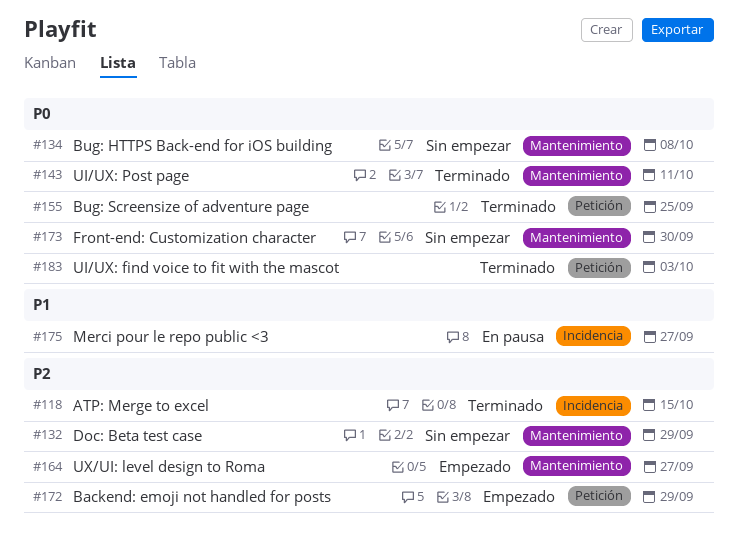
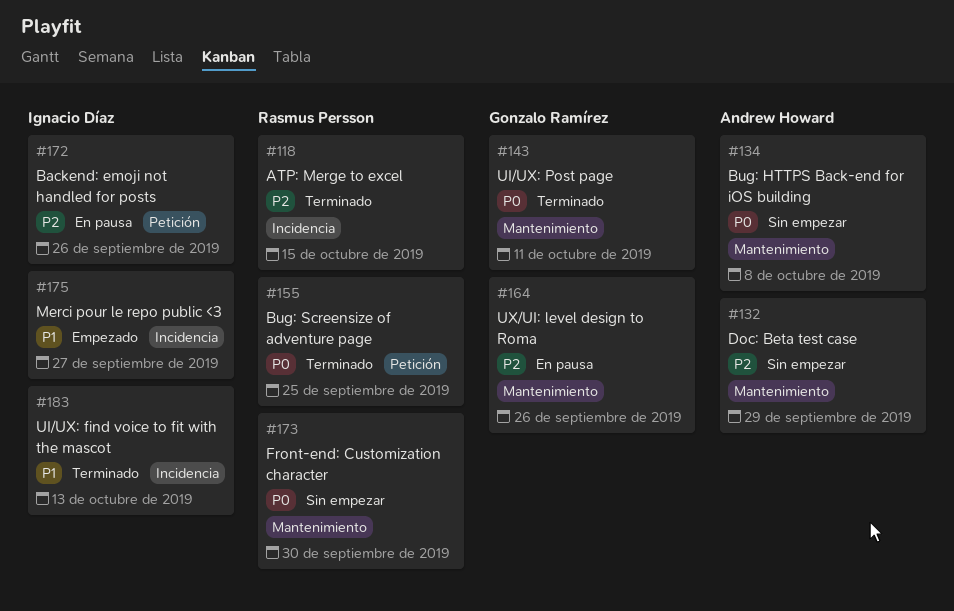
#164, status: Empezado -> En pausa
#164, due: Sep 27 -> Sep 26
#172, status: Empezado -> En pausa
#172, due: Sep 29 -> Sep 26
#175, status: En pausa -> Empezado
#183, priority: P0 -> P1
#183, label: Petición -> Incidencia
#183, due: Oct 3 -> Oct 13

